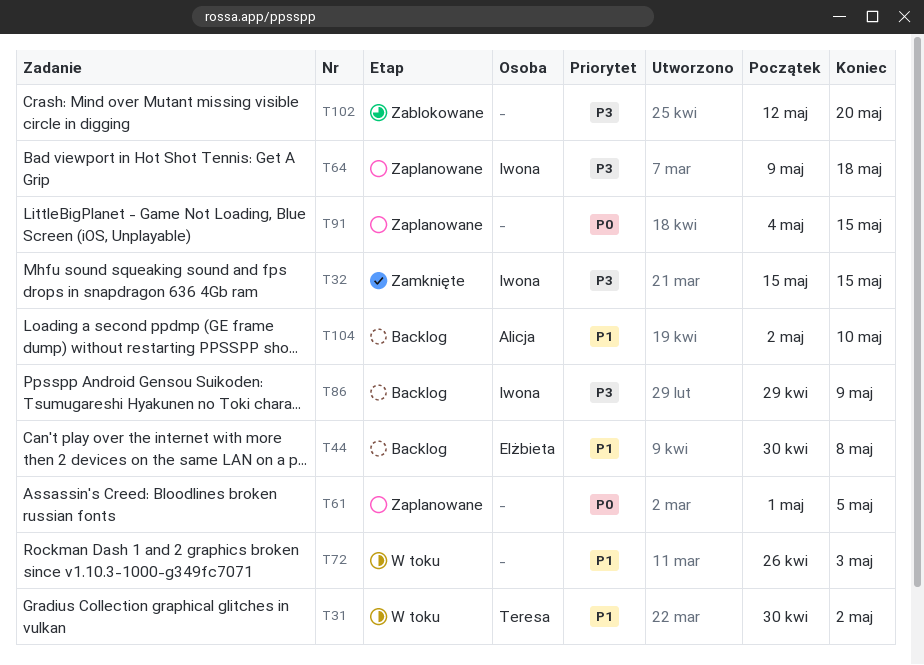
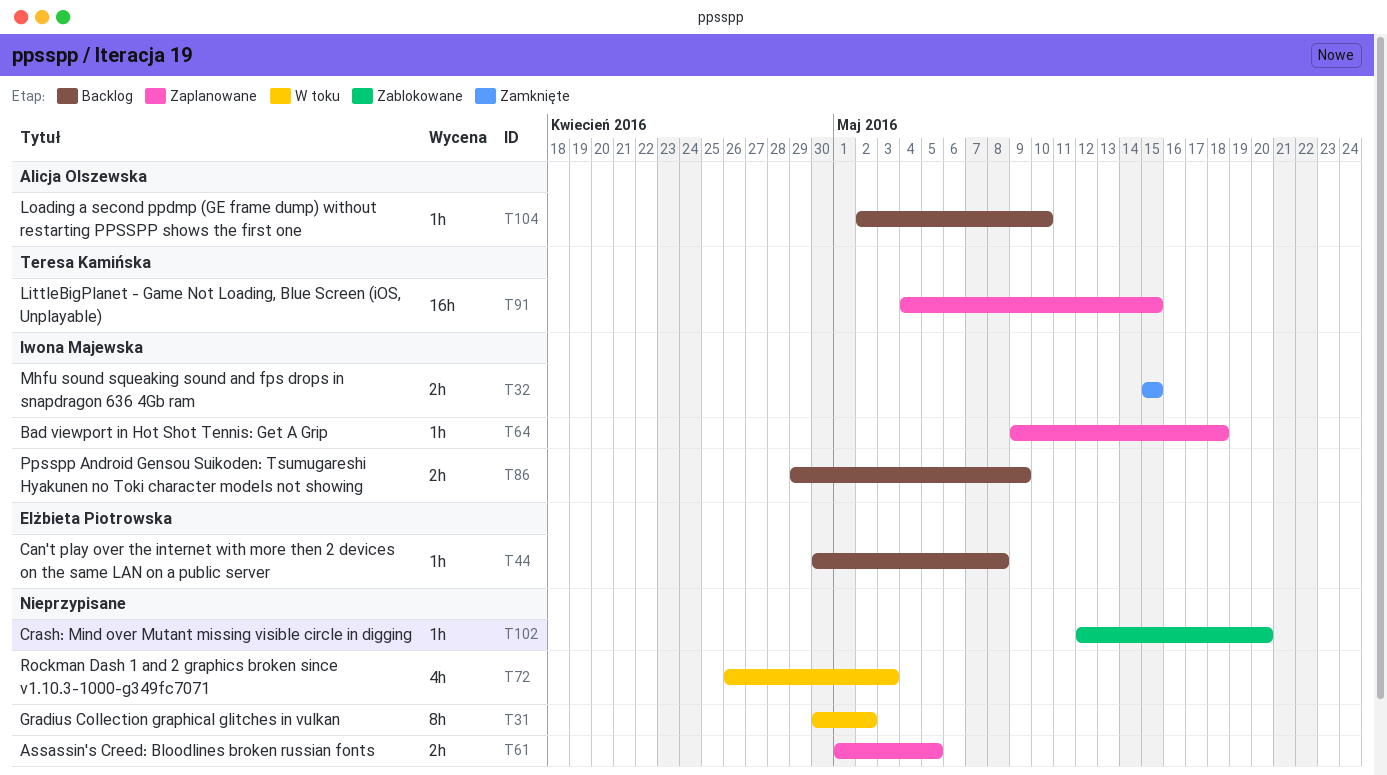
T31, owner: Teresa Kamińska -> none
T91, owner: none -> Teresa Kamińska

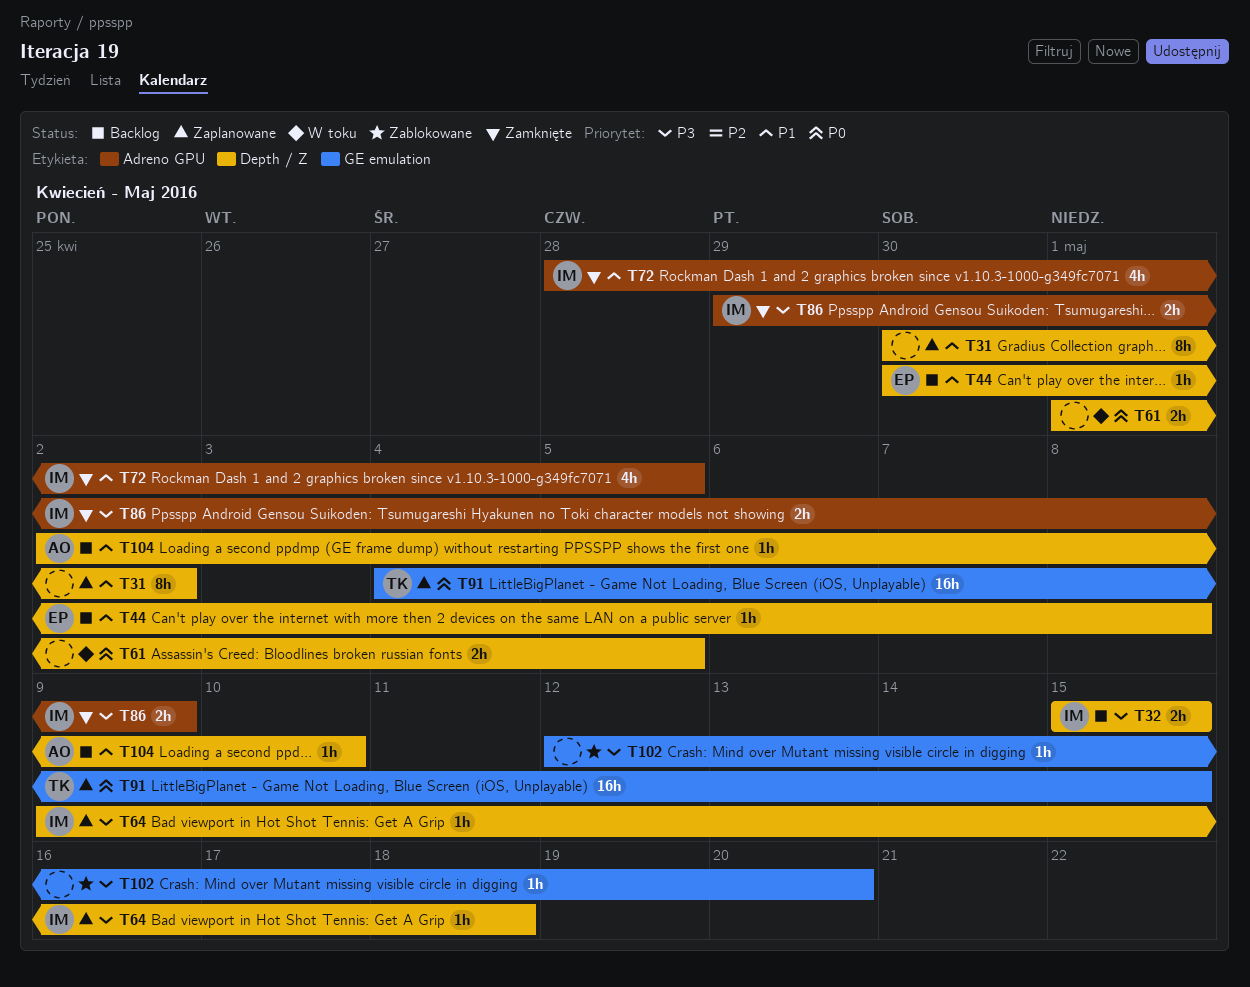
T31, status: W toku -> Zaplanowane
T32, status: Zamknięte -> Backlog
T61, status: Zaplanowane -> W toku
T72, status: W toku -> Zamknięte
T72, owner: none -> Iwona Majewska
T72, start: Apr 26 -> Apr 28
T72, due: May 3 -> May 5
T86, status: Backlog -> Zamknięte

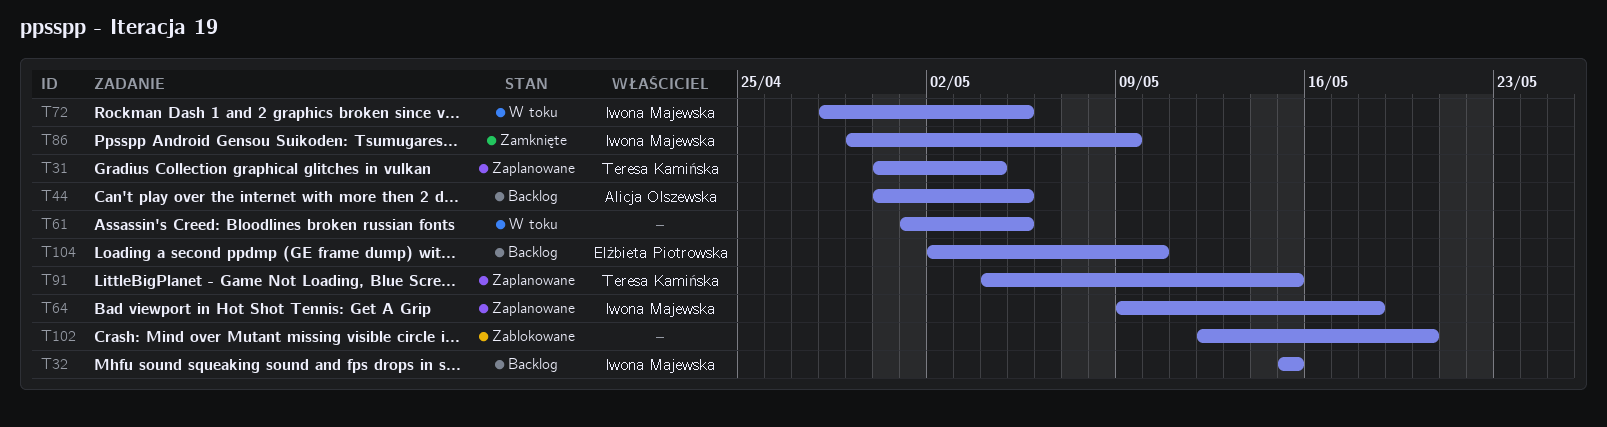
T31, owner: none -> Teresa Kamińska
T31, due: May 2 -> May 4
T44, owner: Elżbieta Piotrowska -> Alicja Olszewska
T44, due: May 8 -> May 5
T72, status: Zamknięte -> W toku
T104, owner: Alicja Olszewska -> Elżbieta Piotrowska

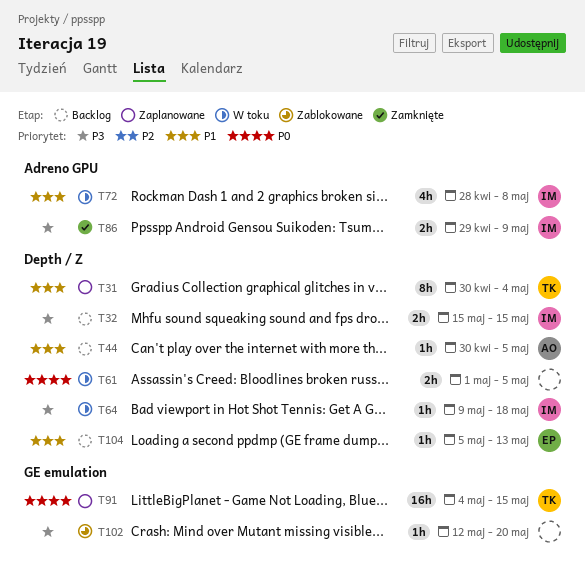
T64, status: Zaplanowane -> W toku
T72, due: May 5 -> May 8
T104, start: May 2 -> May 5
T104, due: May 10 -> May 13

